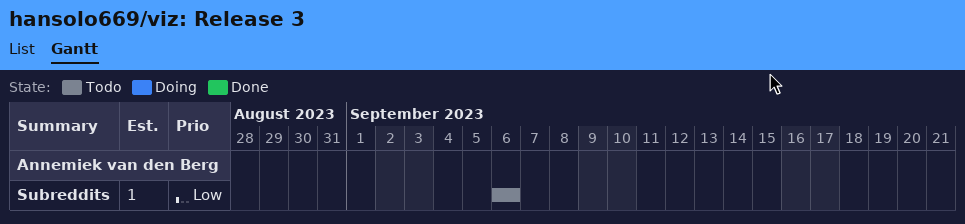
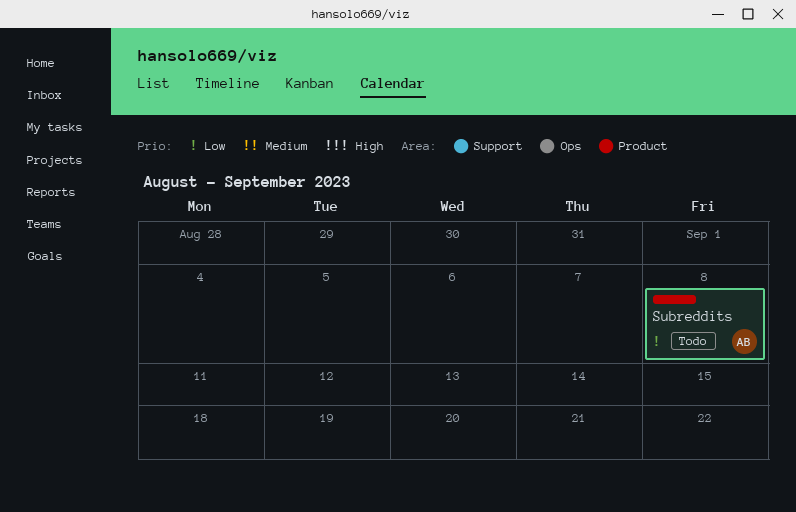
Subreddits, due: Sep 6 -> Sep 8

